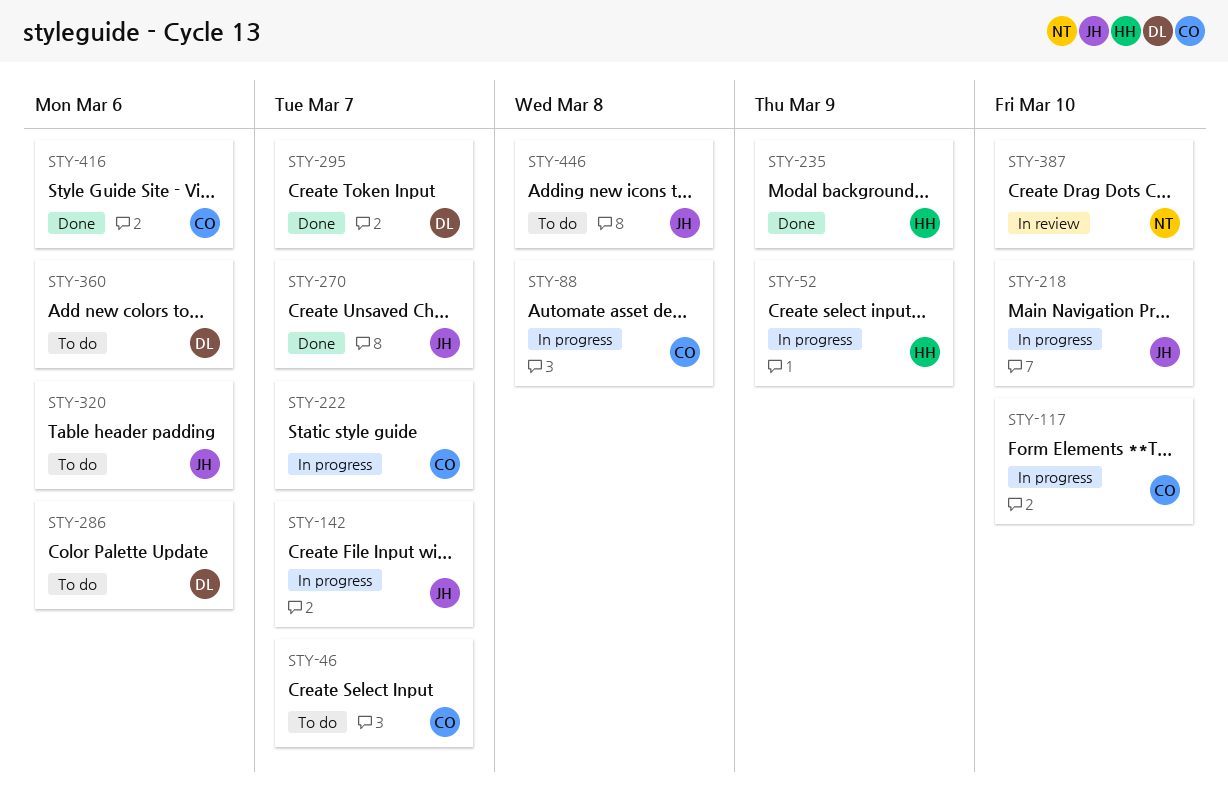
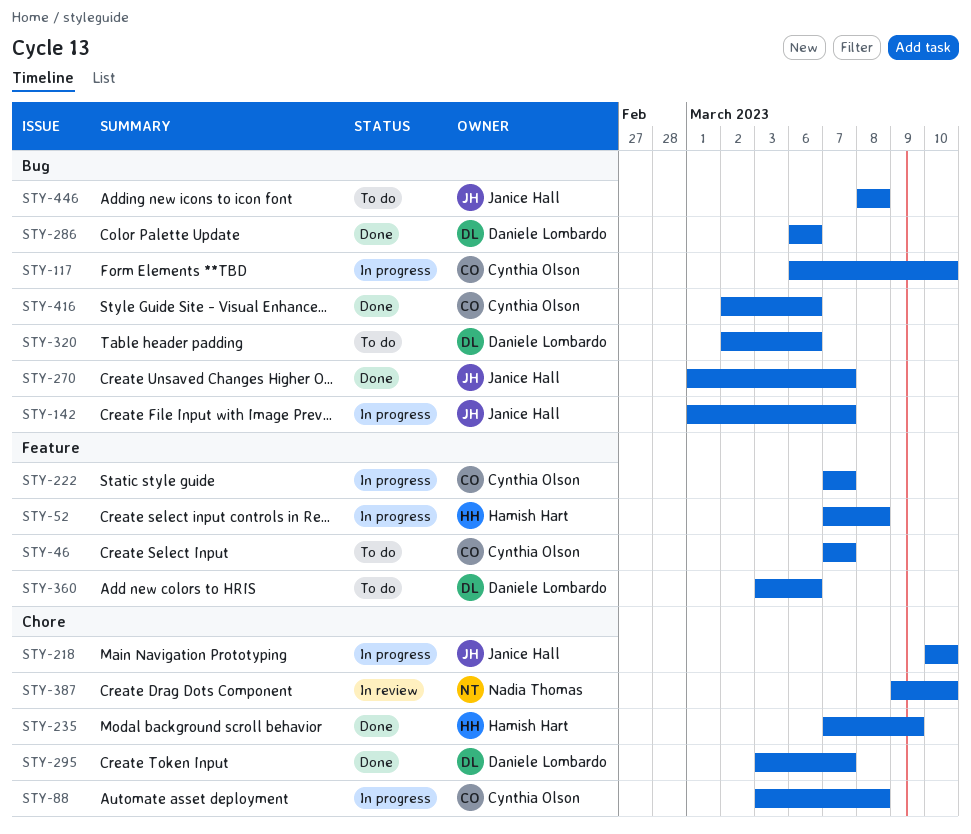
STY-52, due: Mar 9 -> Mar 8
STY-286, status: To do -> Done
STY-320, owner: Janice Hall -> Daniele Lombardo

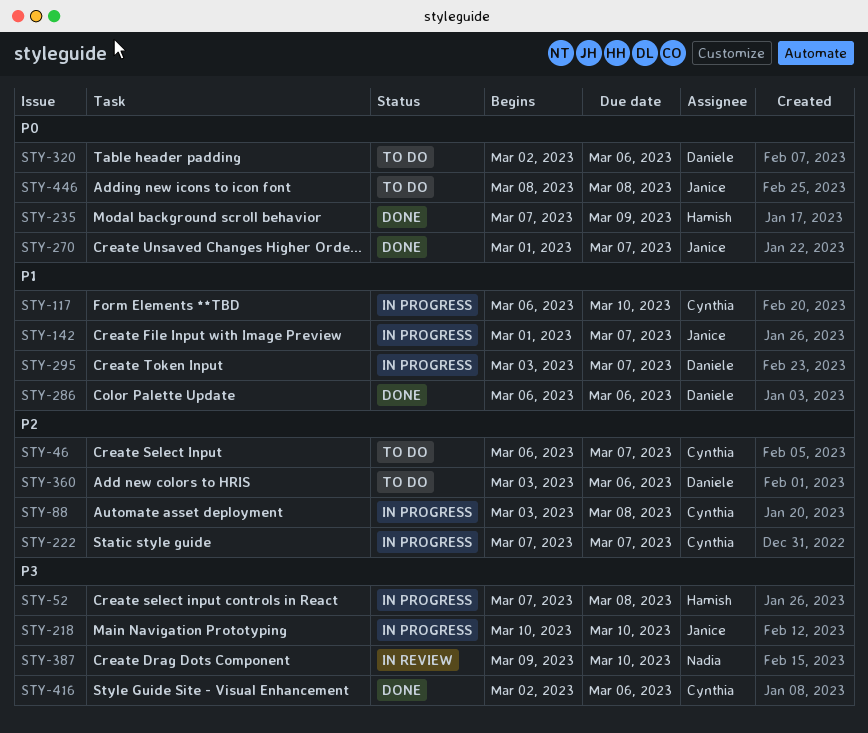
STY-46, start: Mar 7 -> Mar 6
STY-295, status: Done -> In progress

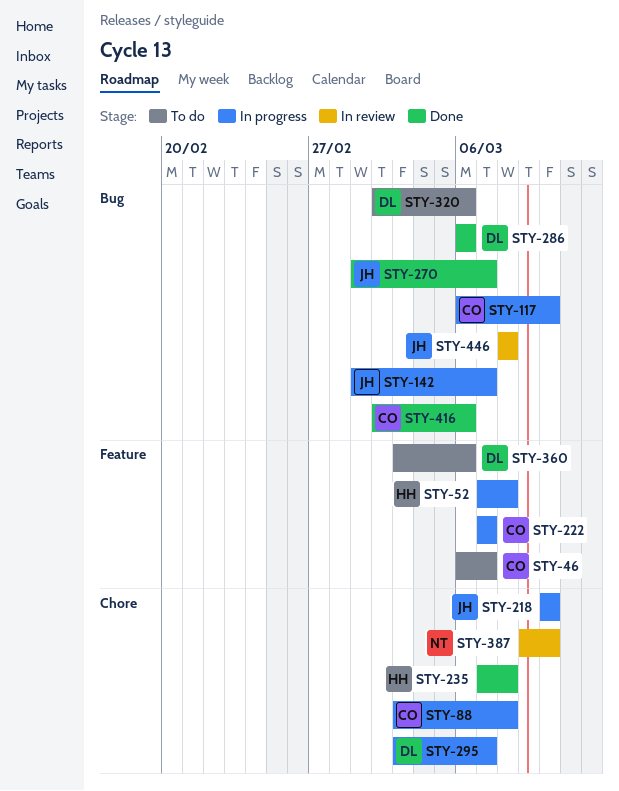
STY-235, due: Mar 9 -> Mar 8
STY-446, status: To do -> In review

